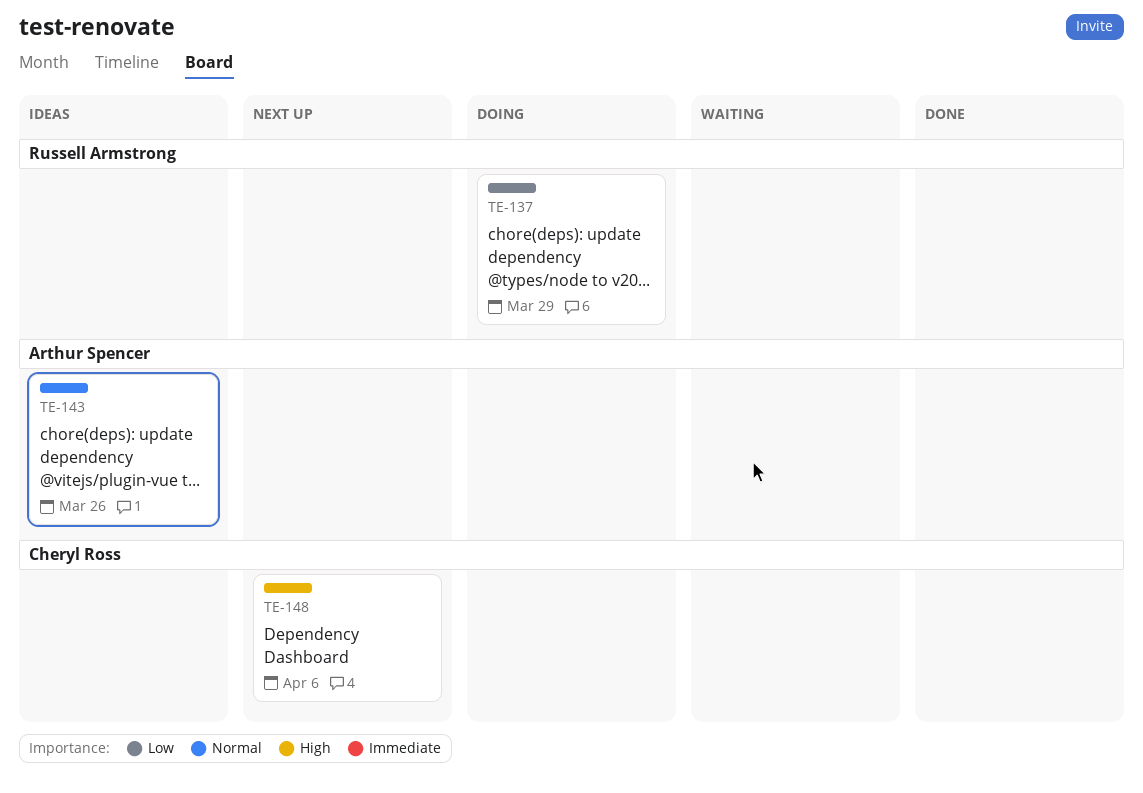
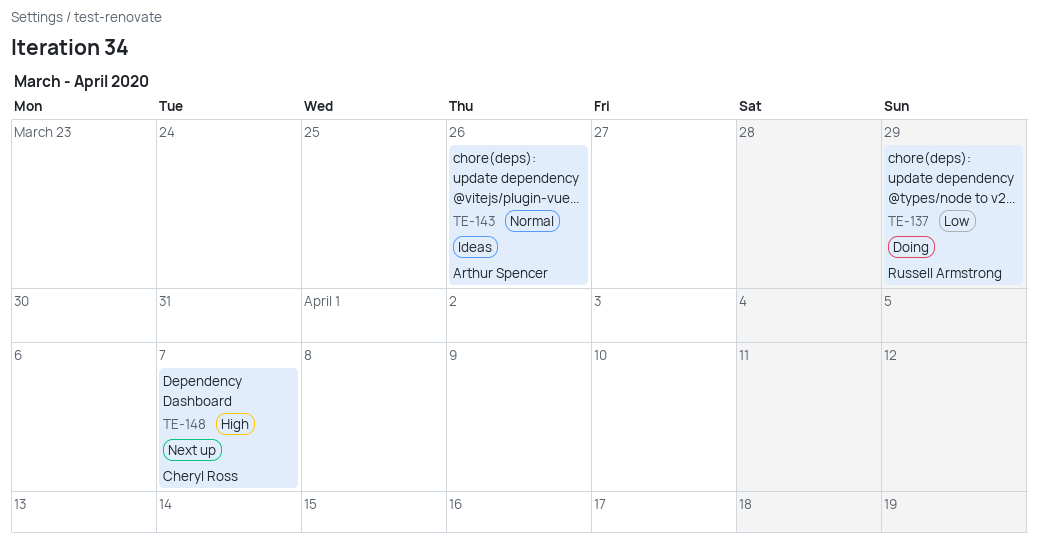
TE-148, due: Apr 6 -> Apr 7

